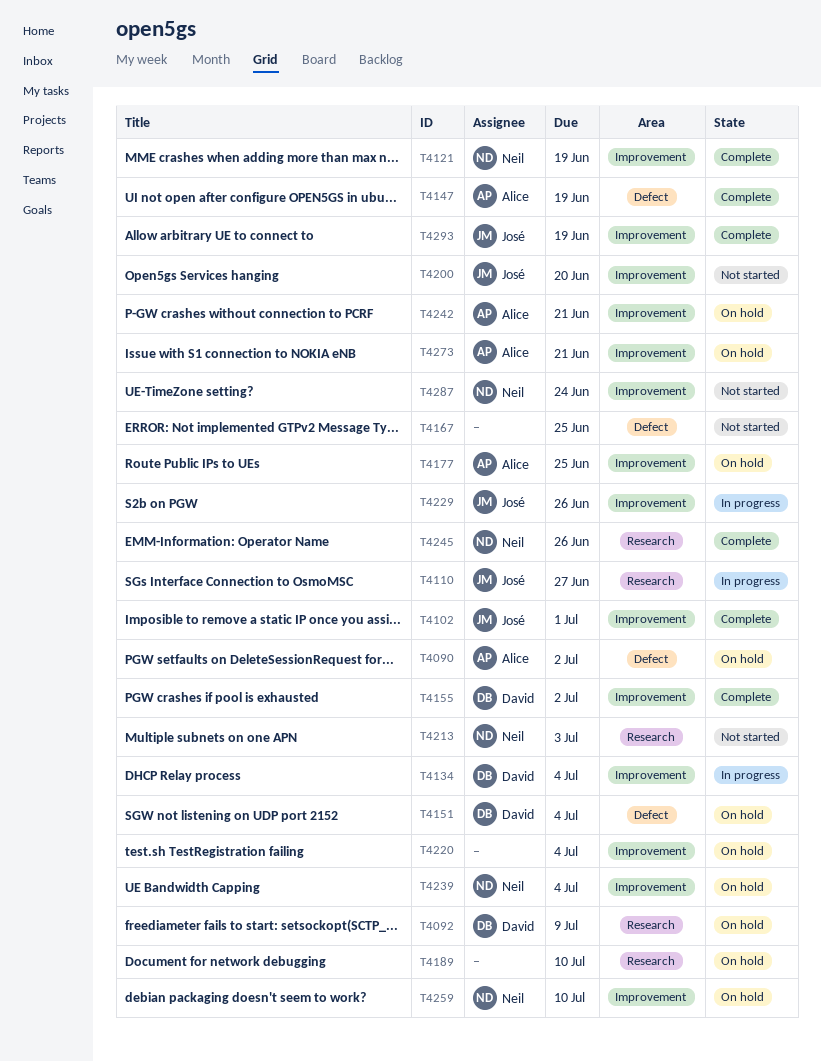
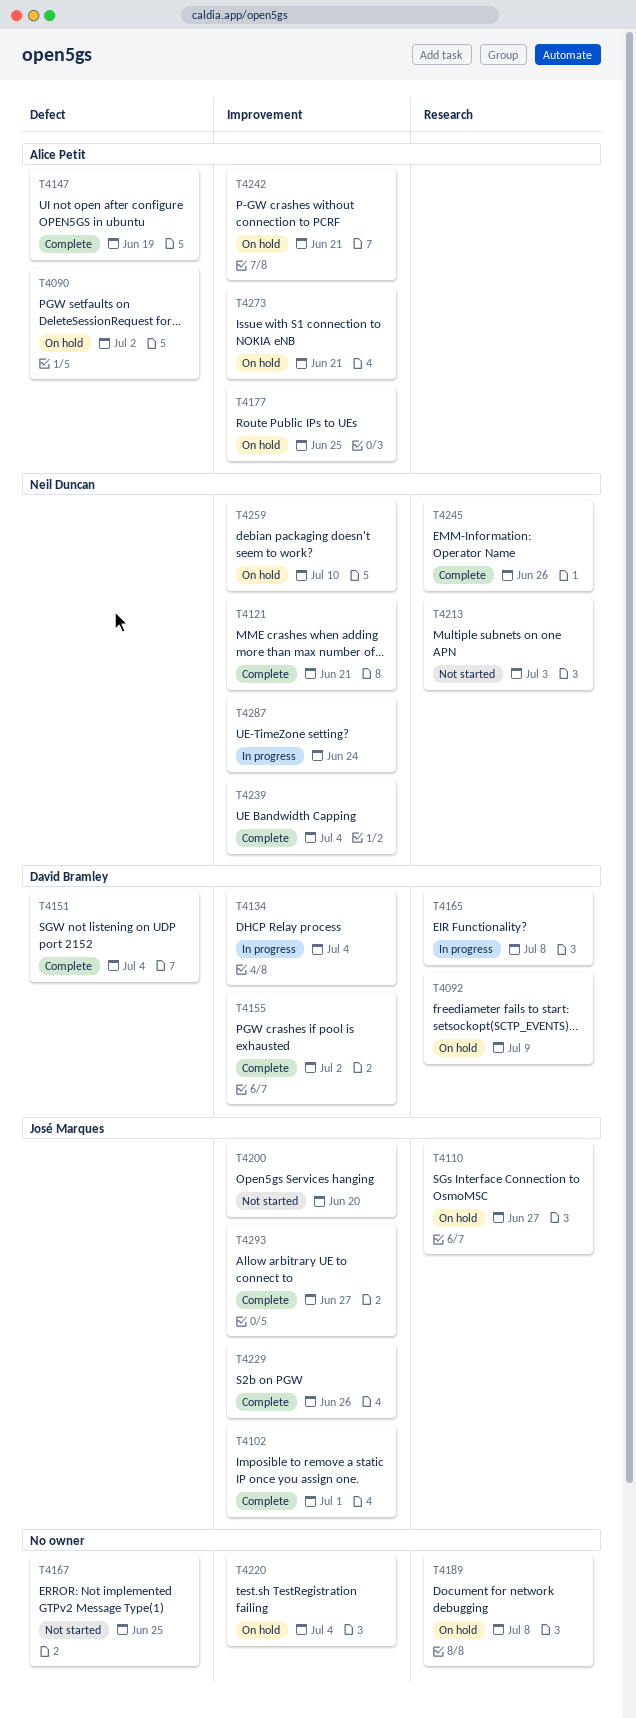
T4110, status: In progress -> On hold
T4121, due: Jun 19 -> Jun 21
T4151, status: On hold -> Complete
T4165: none -> present
T4189, due: Jul 10 -> Jul 8
T4229, status: In progress -> Complete
T4239, status: On hold -> Complete
T4287, status: Not started -> In progress
T4293, due: Jun 19 -> Jun 27

